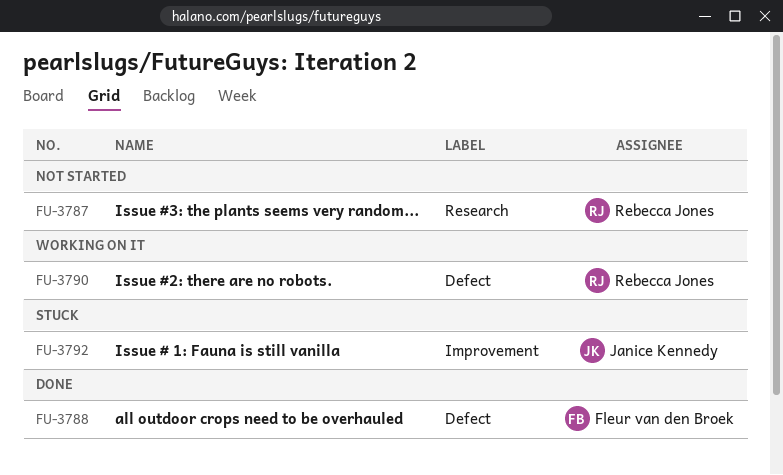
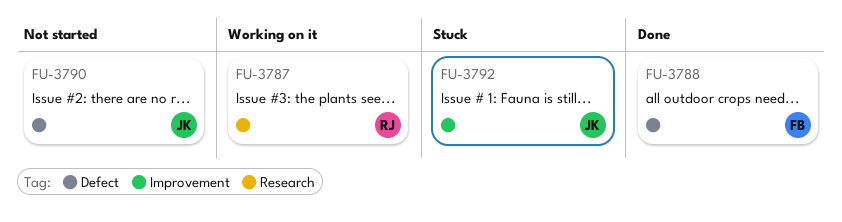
FU-3787, status: Not started -> Working on it
FU-3790, status: Working on it -> Not started
FU-3790, owner: Rebecca Jones -> Janice Kennedy

